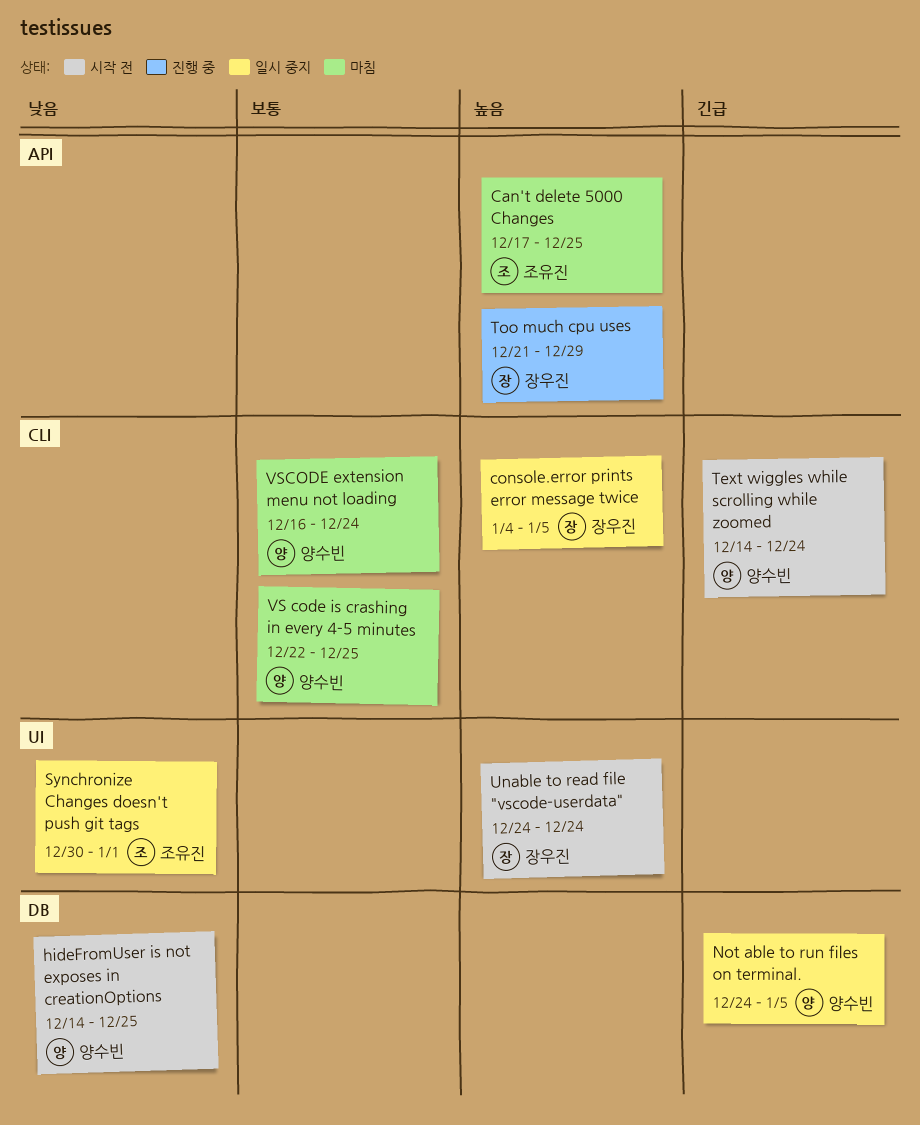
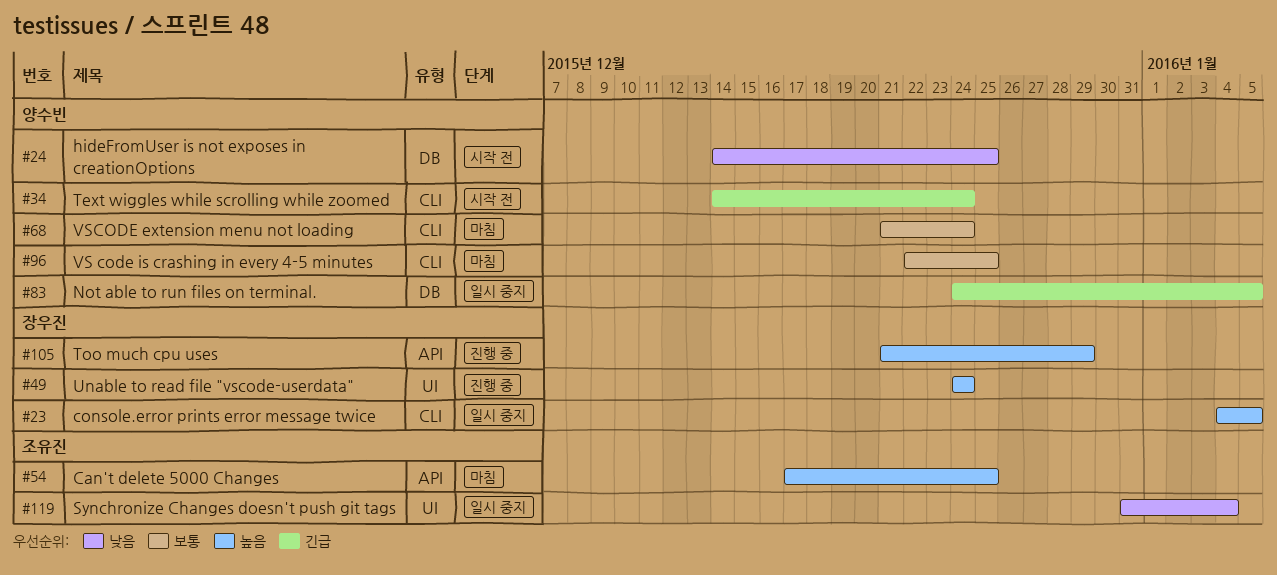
Synchronize Changes doesn't push git tags, start: Dec 30 -> Dec 31
Synchronize Changes doesn't push git tags, due: Jan 1 -> Jan 4
Unable to read file "vscode-userdata", status: 시작 전 -> 진행 중
VSCODE extension menu not loading, start: Dec 16 -> Dec 21

